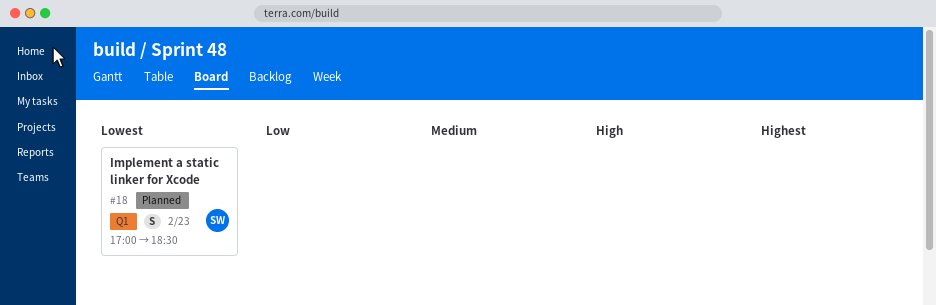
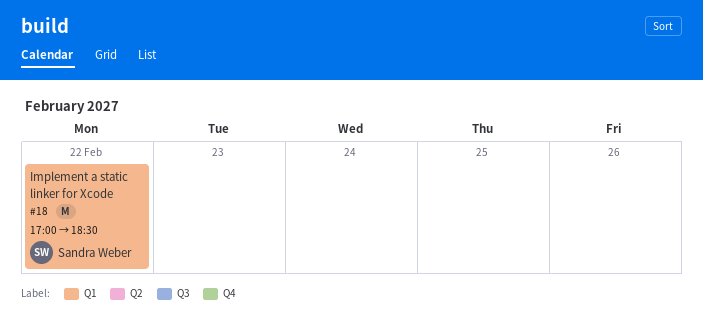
#18, estimate: S -> M
#18, day: Feb 23 -> Feb 22

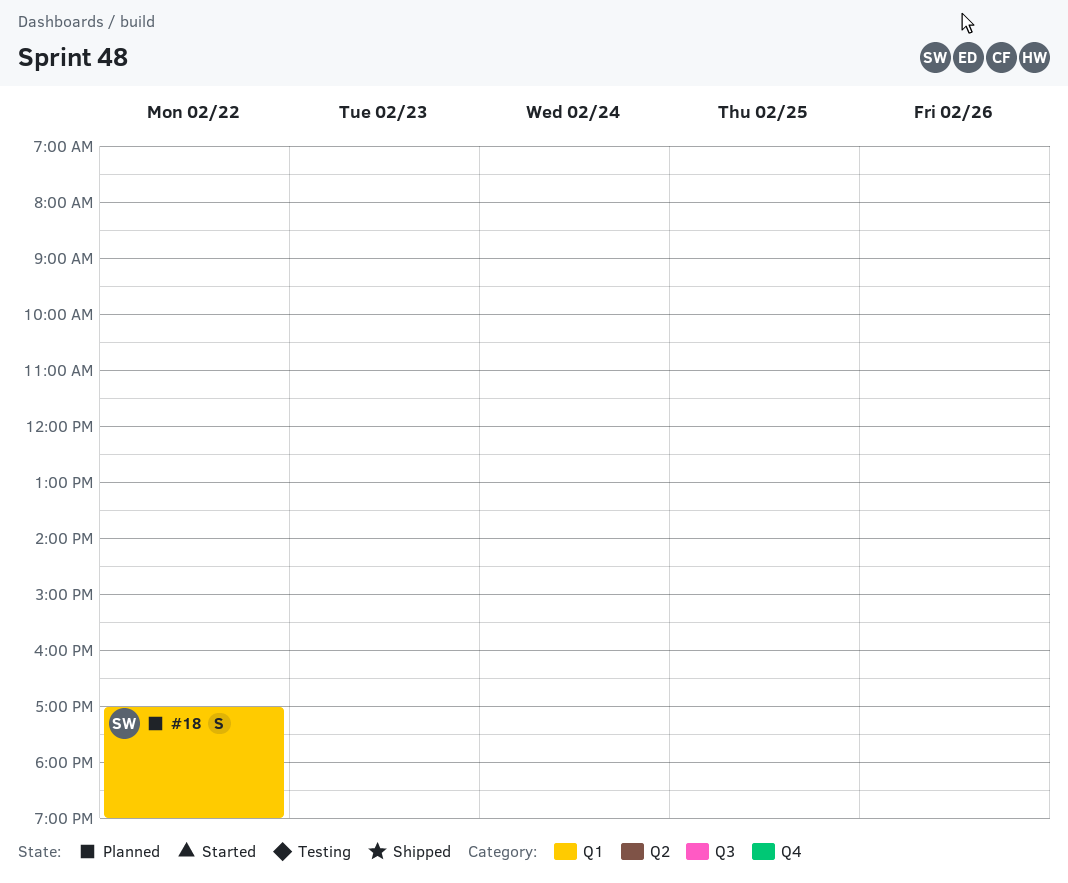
#18, estimate: M -> S
#18, ends: 18:30 -> 19:00

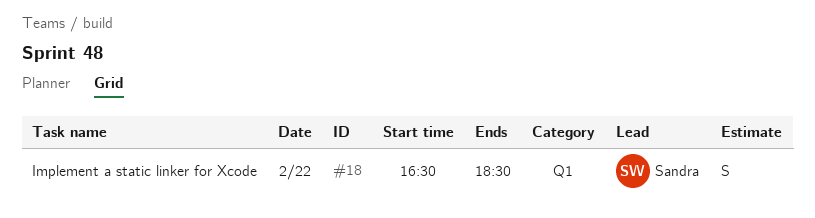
#18, begins: 17:00 -> 16:30
#18, ends: 19:00 -> 18:30

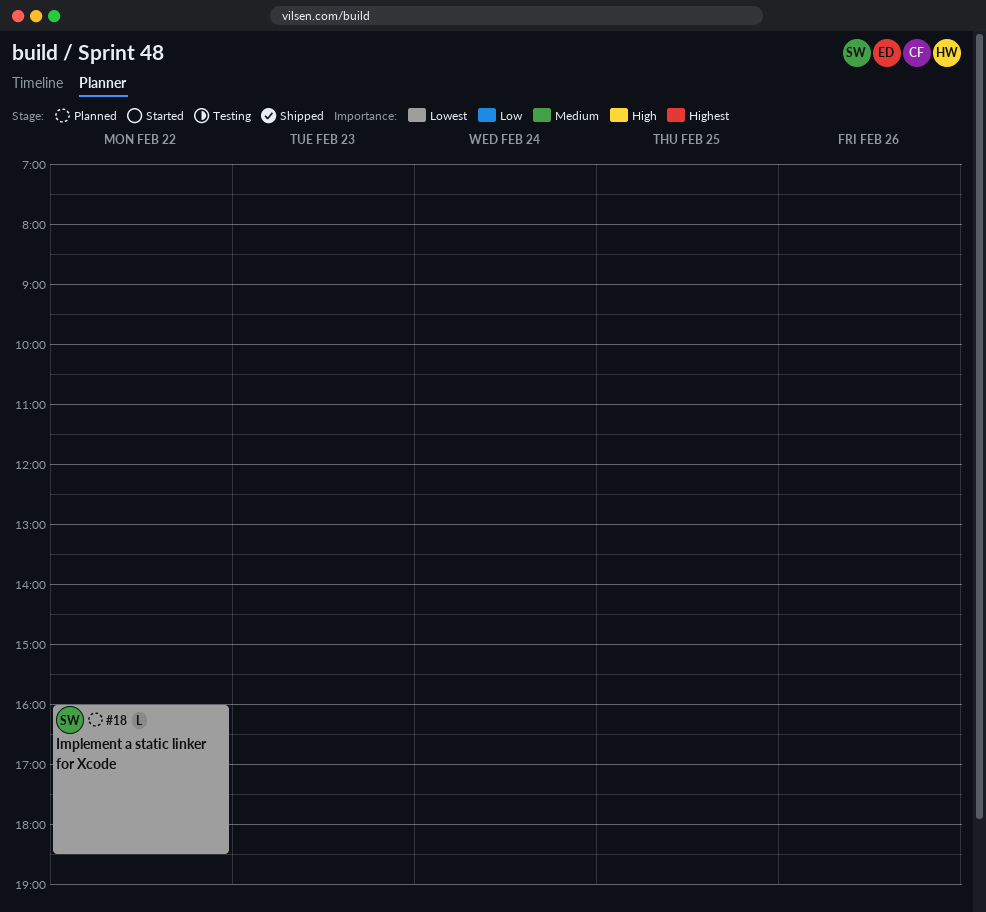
#18, estimate: S -> L
#18, begins: 16:30 -> 16:00

